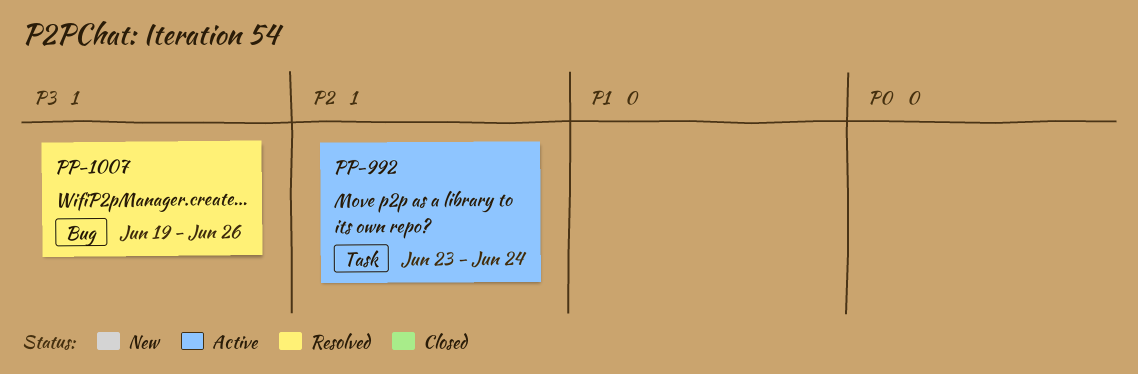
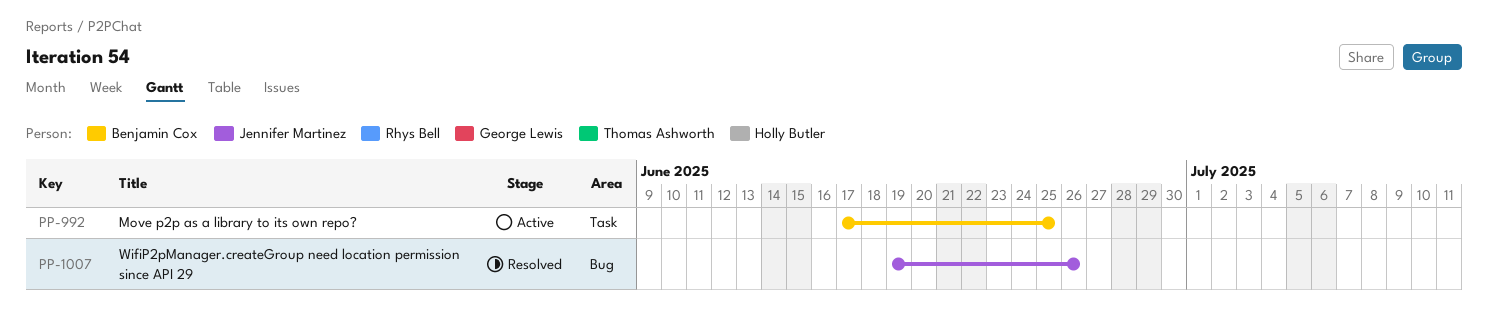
PP-992, start: Jun 23 -> Jun 17
PP-992, due: Jun 24 -> Jun 25

